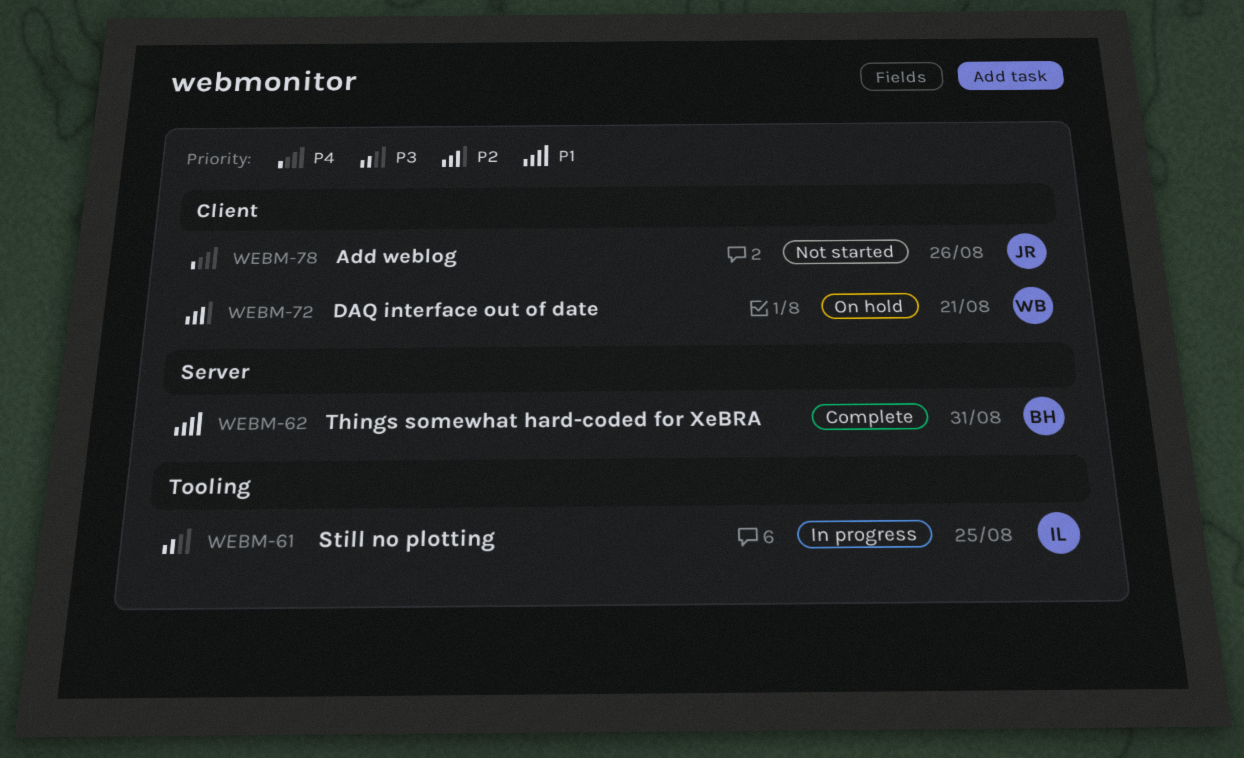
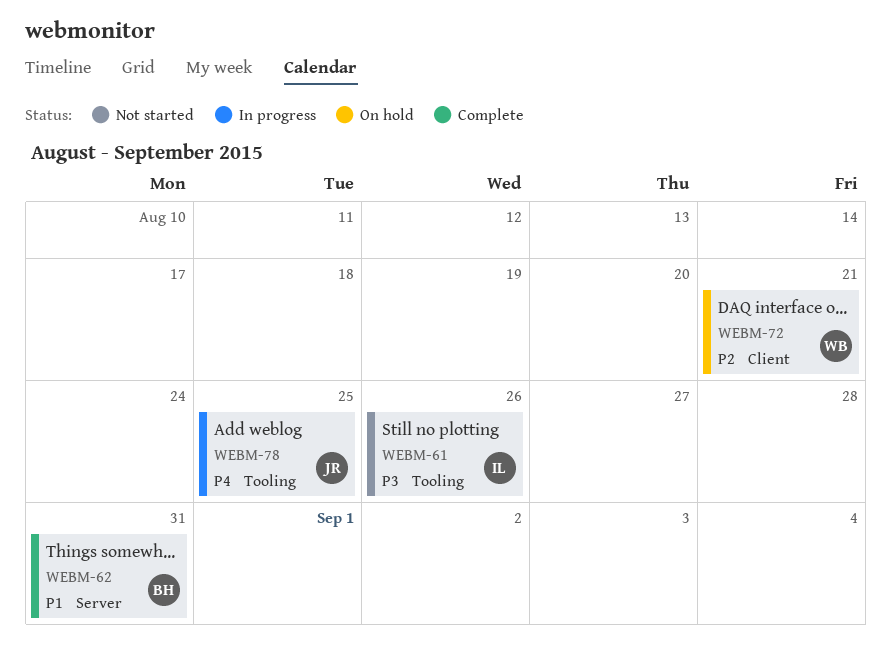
WEBM-61, status: In progress -> Not started
WEBM-61, due: Aug 25 -> Aug 26
WEBM-78, status: Not started -> In progress
WEBM-78, label: Client -> Tooling
WEBM-78, due: Aug 26 -> Aug 25

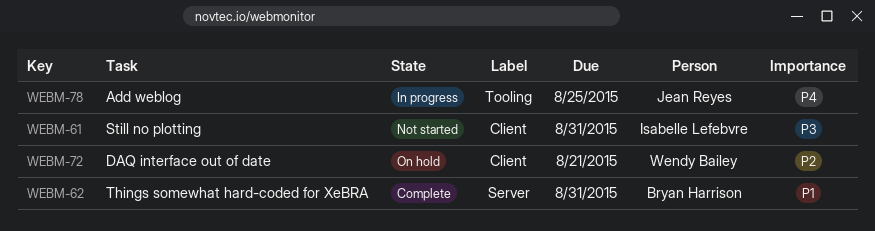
WEBM-61, label: Tooling -> Client
WEBM-61, due: Aug 26 -> Aug 31

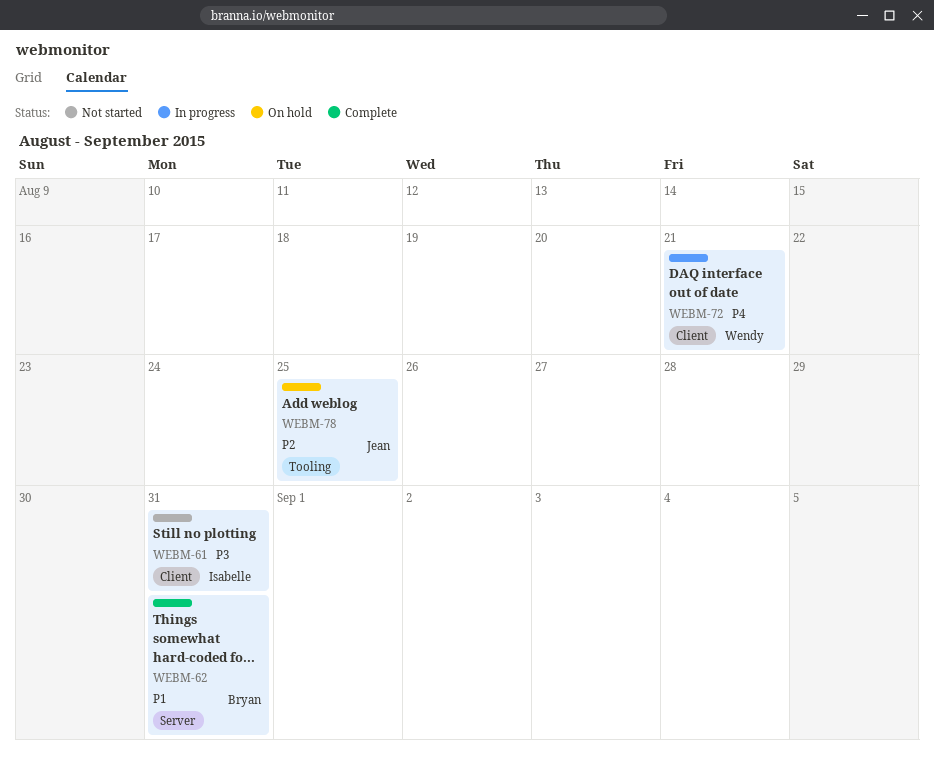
WEBM-72, status: On hold -> In progress
WEBM-72, priority: P2 -> P4
WEBM-78, status: In progress -> On hold
WEBM-78, priority: P4 -> P2

